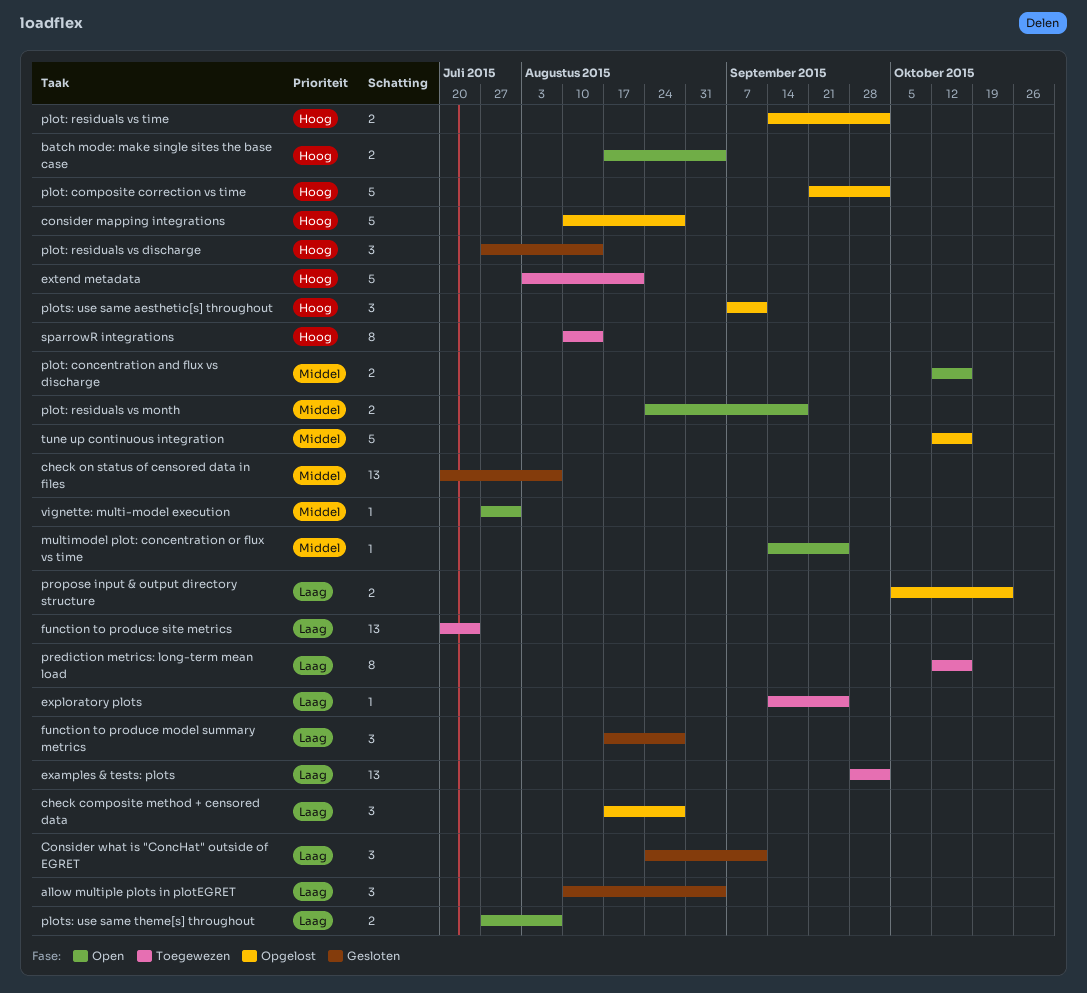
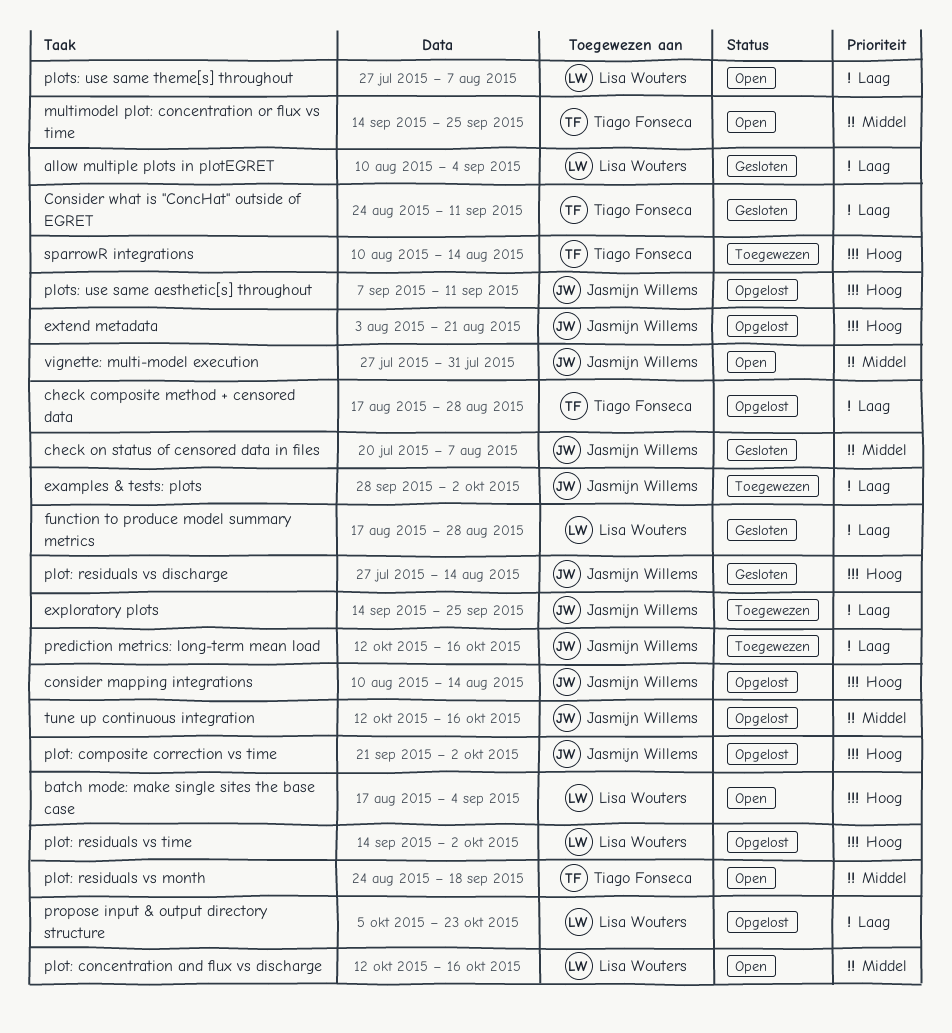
consider mapping integrations, due: Aug 28 -> Aug 14
extend metadata, status: Toegewezen -> Opgelost
function to produce site metrics: present -> none

